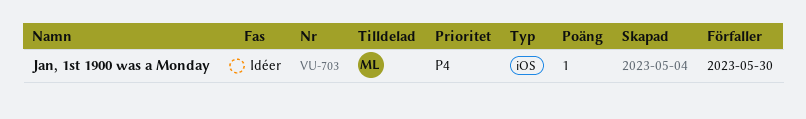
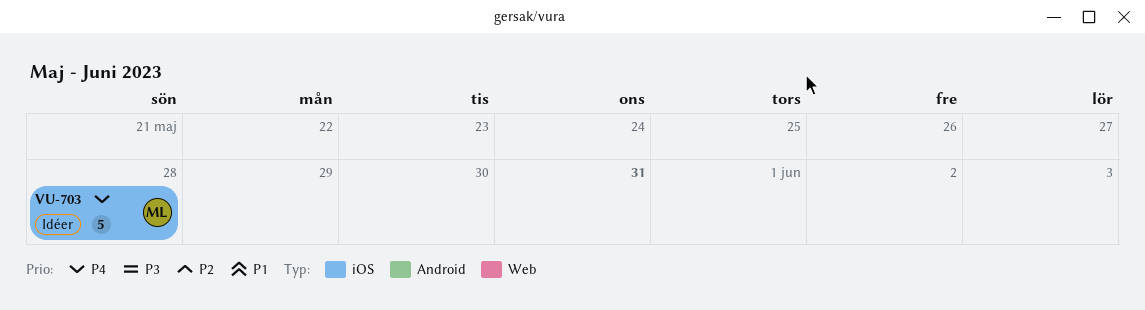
VU-703, estimate: 1 -> 5
VU-703, due: May 30 -> May 28

